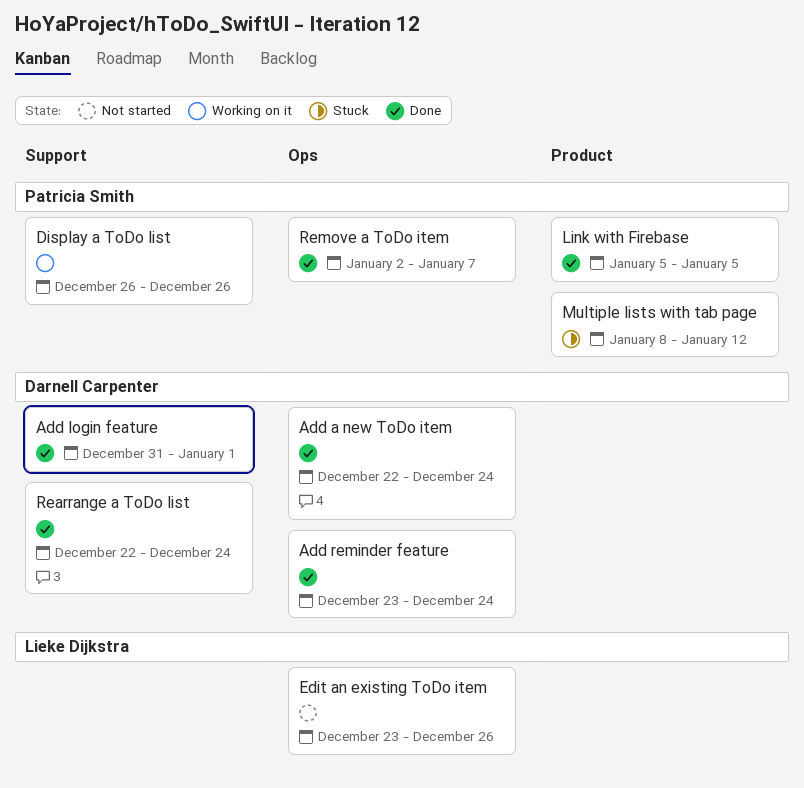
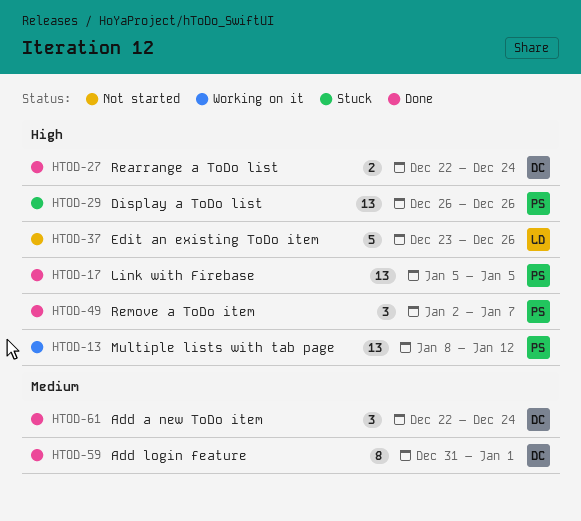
Add reminder feature: present -> none
Display a ToDo list, status: Working on it -> Stuck
Multiple lists with tab page, status: Stuck -> Working on it

